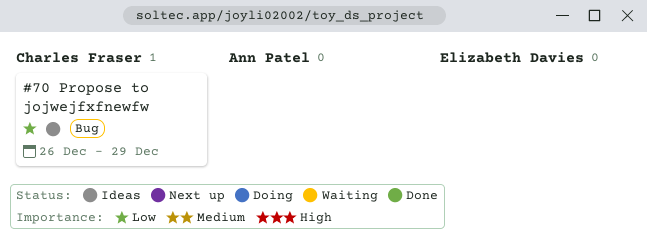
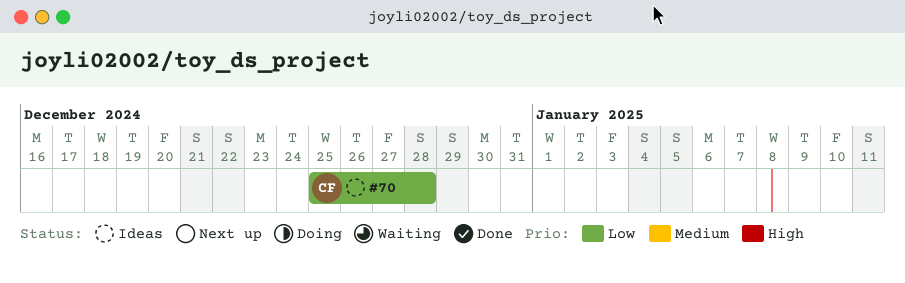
#70, start: Dec 26 -> Dec 25
#70, due: Dec 29 -> Dec 28

